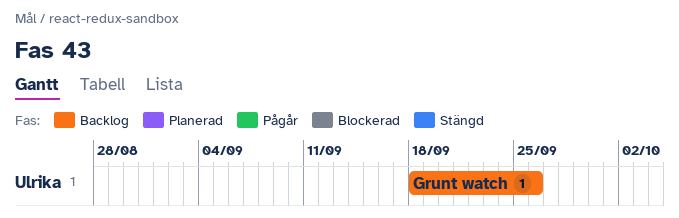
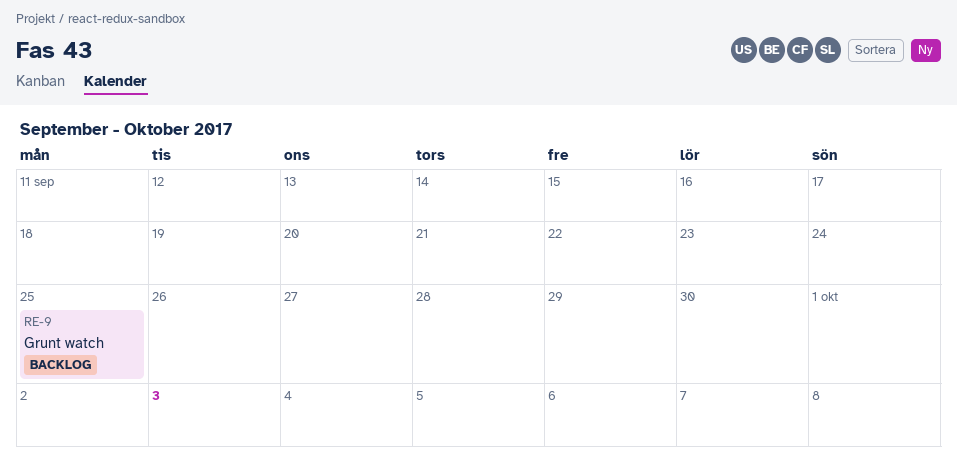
Grunt watch, due: Sep 26 -> Sep 25

